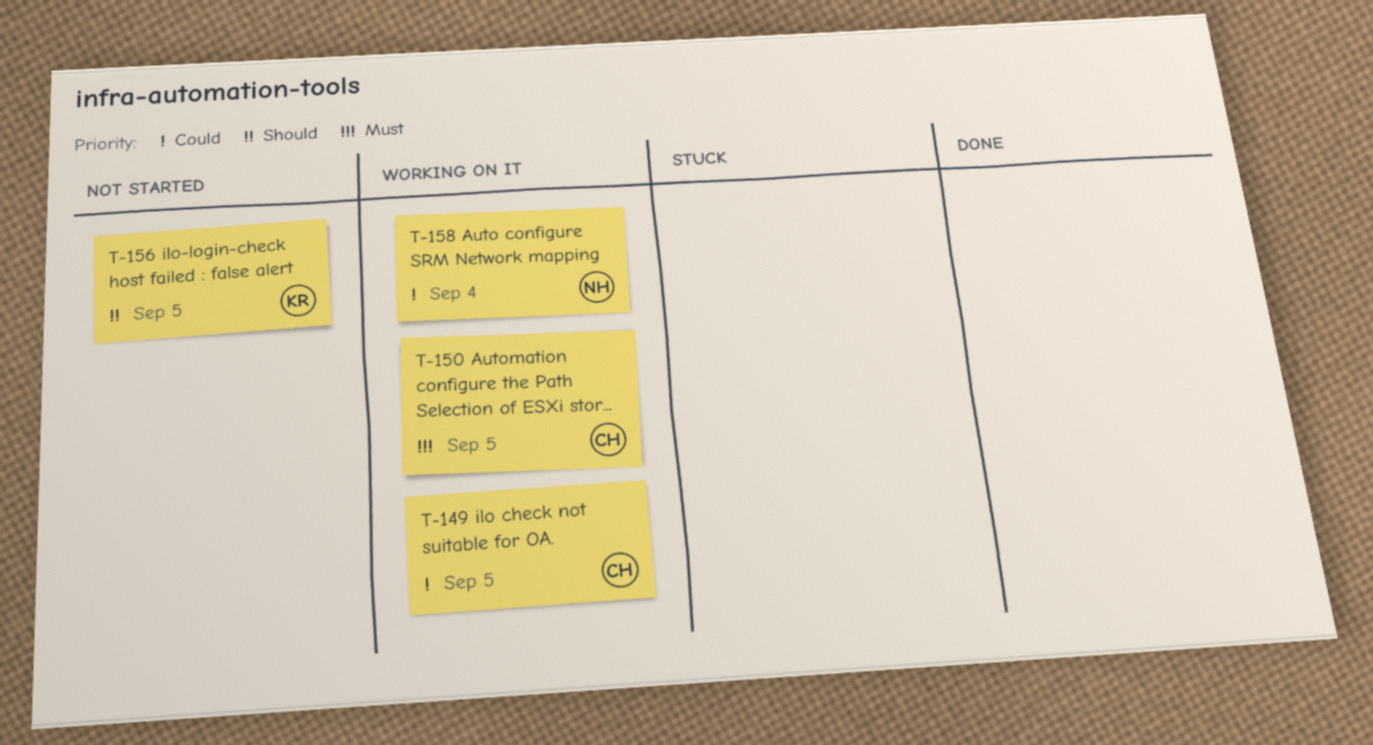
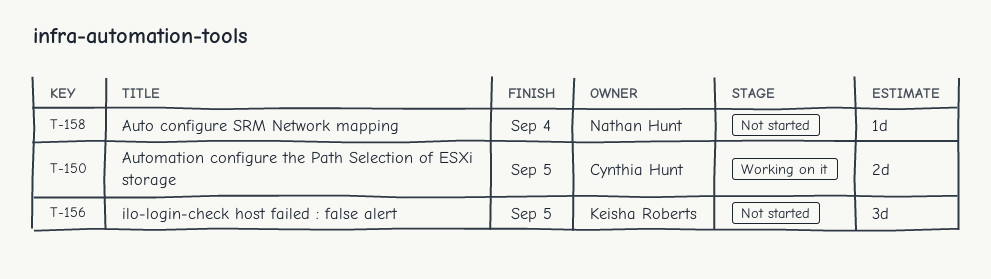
T-149: present -> none
T-158, status: Working on it -> Not started

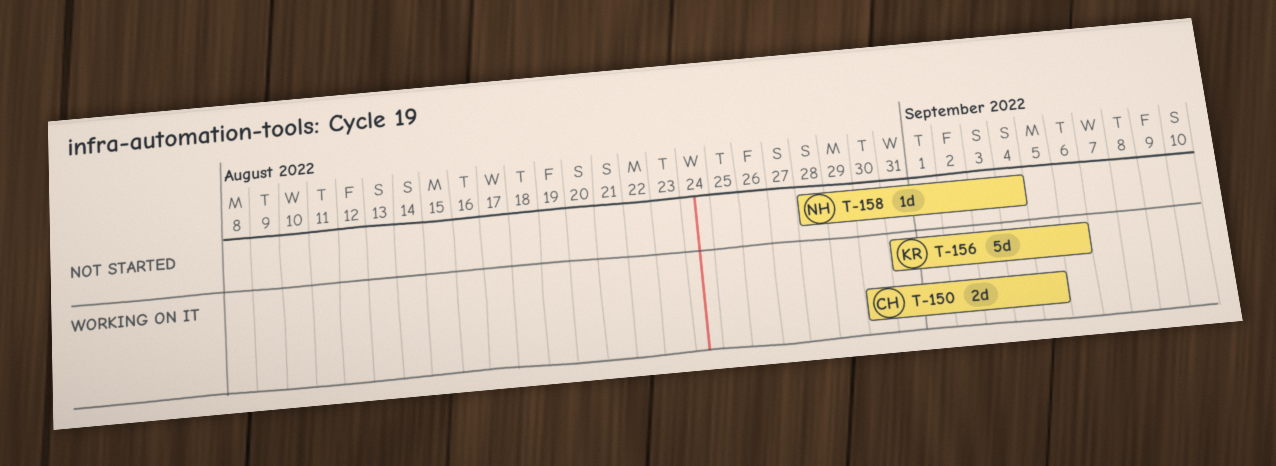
T-156, status: Not started -> Working on it
T-156, estimate: 3d -> 5d
T-156, due: Sep 5 -> Sep 6

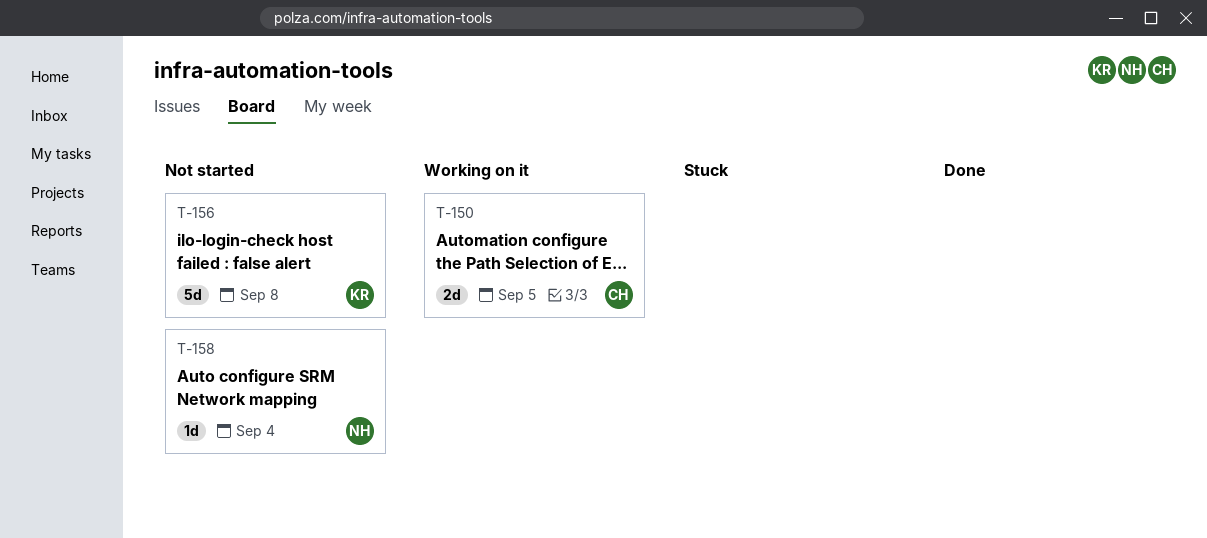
T-156, status: Working on it -> Not started
T-156, due: Sep 6 -> Sep 8

